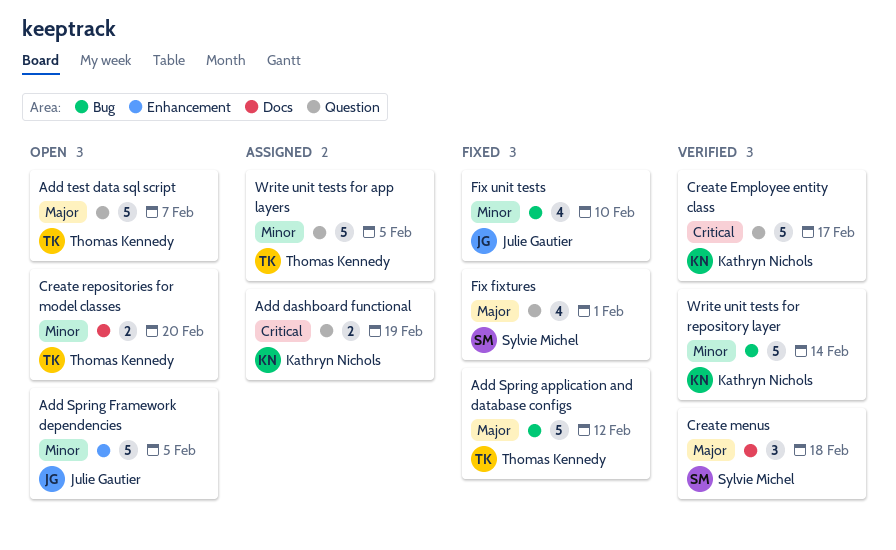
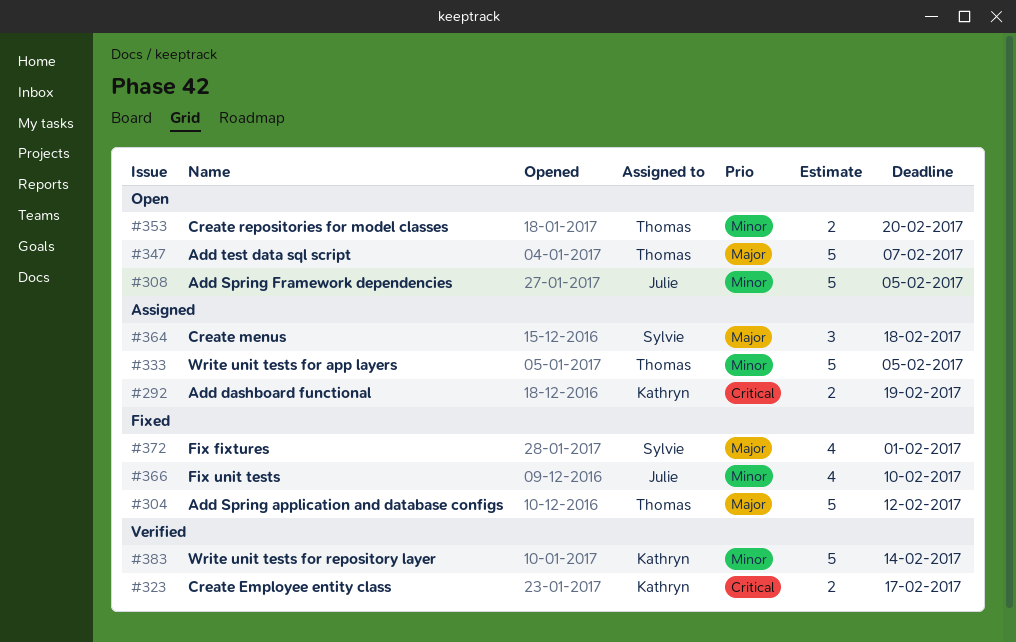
Create Employee entity class, estimate: 5 -> 2
Create menus, status: Verified -> Assigned

